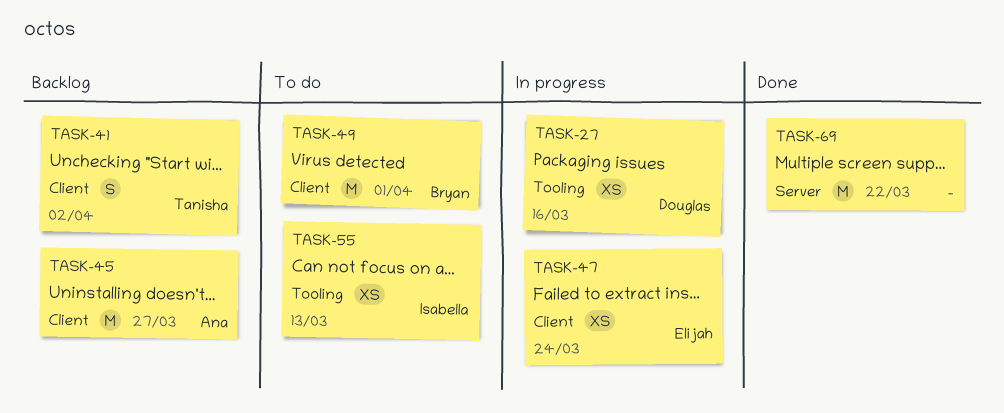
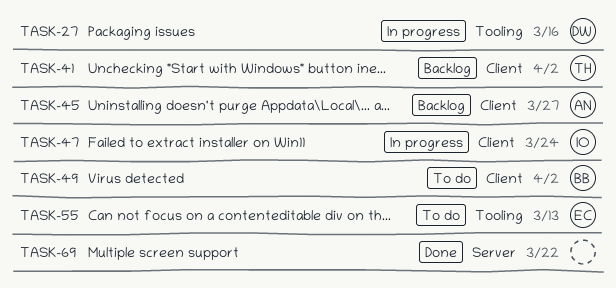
TASK-47, owner: Elijah -> Isabella
TASK-49, due: Apr 1 -> Apr 2
TASK-55, owner: Isabella -> Elijah

